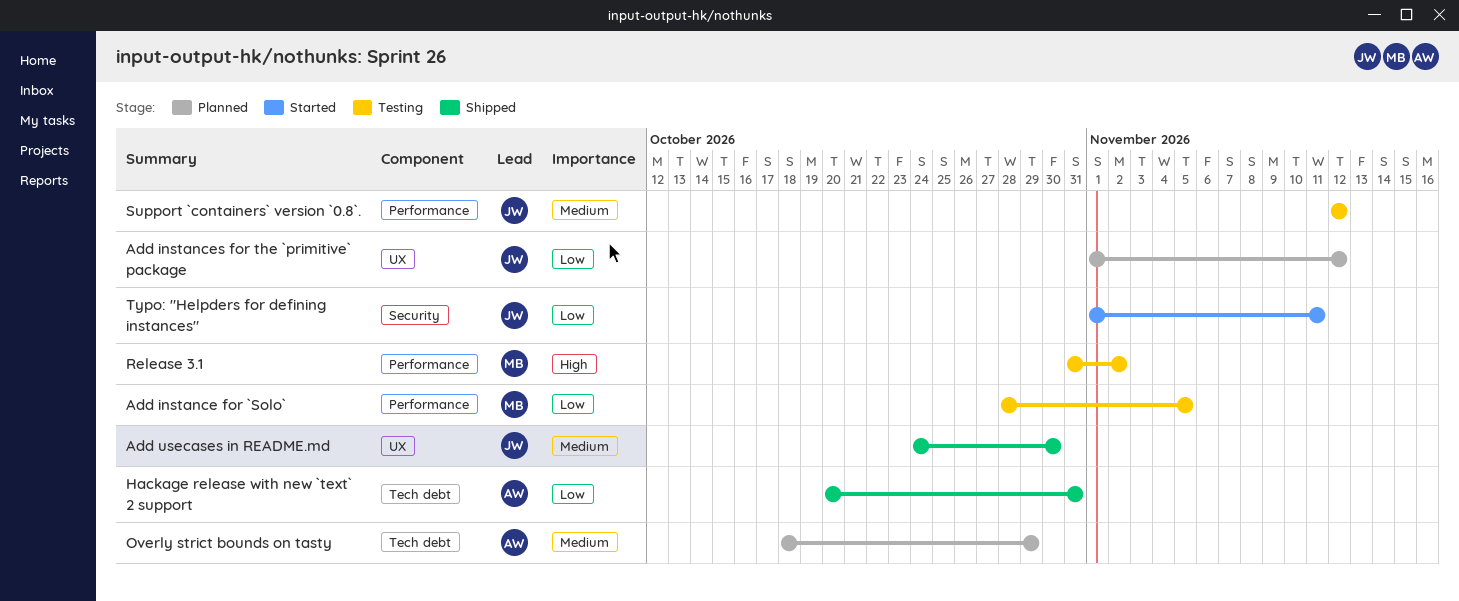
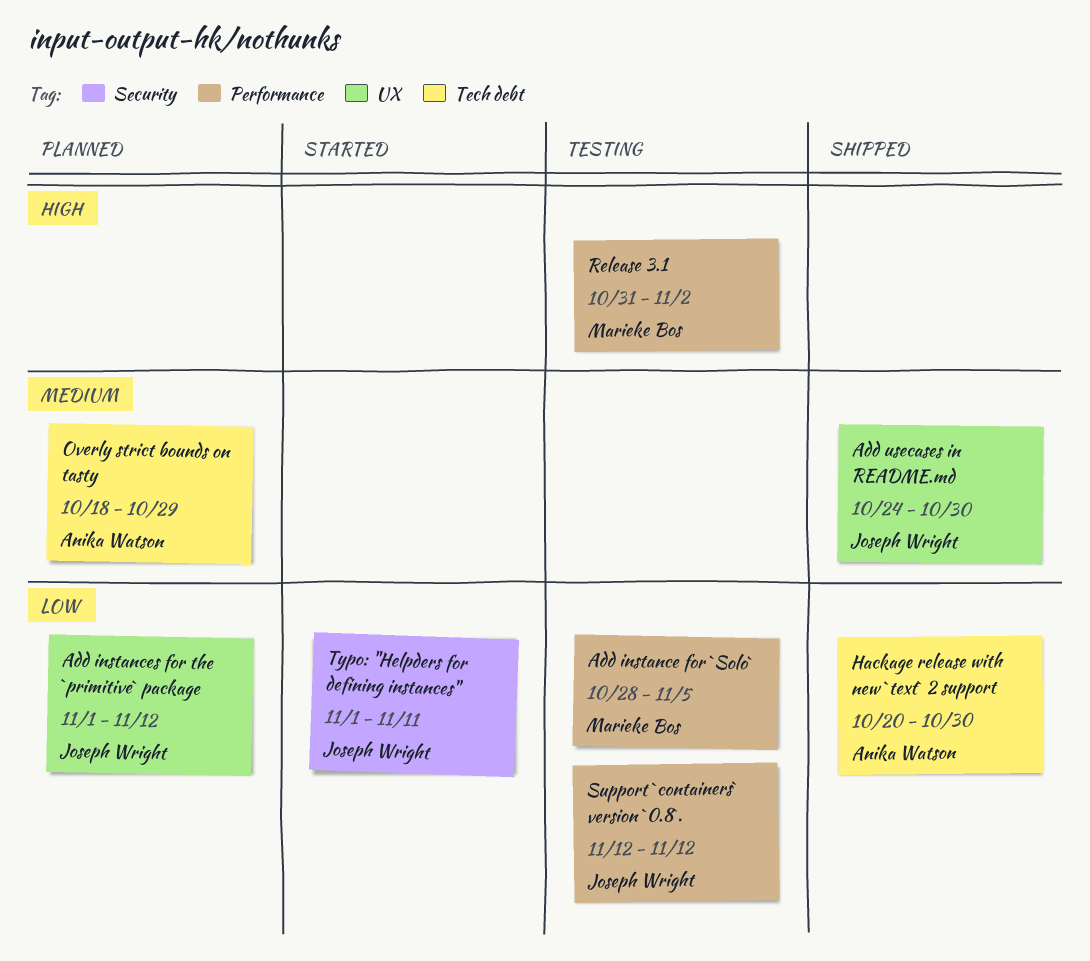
Hackage release with new `text` 2 support, due: Oct 31 -> Oct 30
Support `containers` version `0.8`., priority: Medium -> Low

